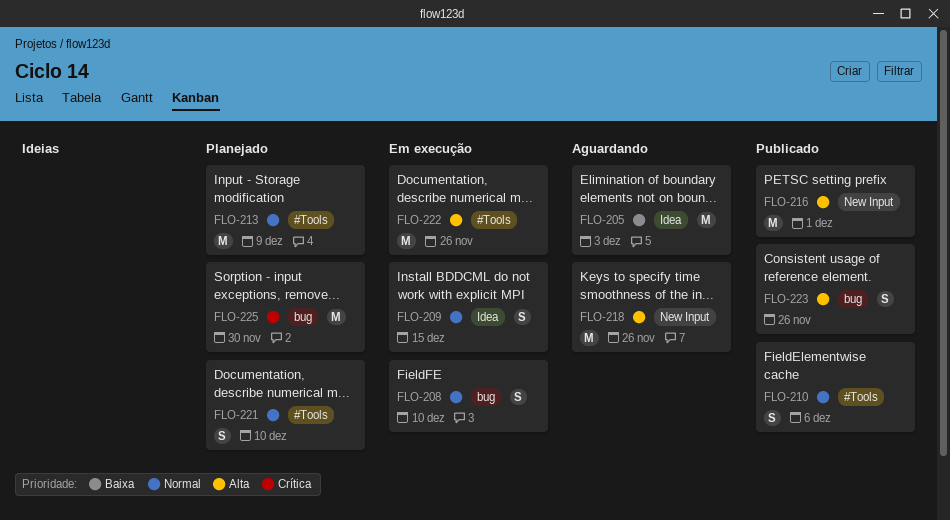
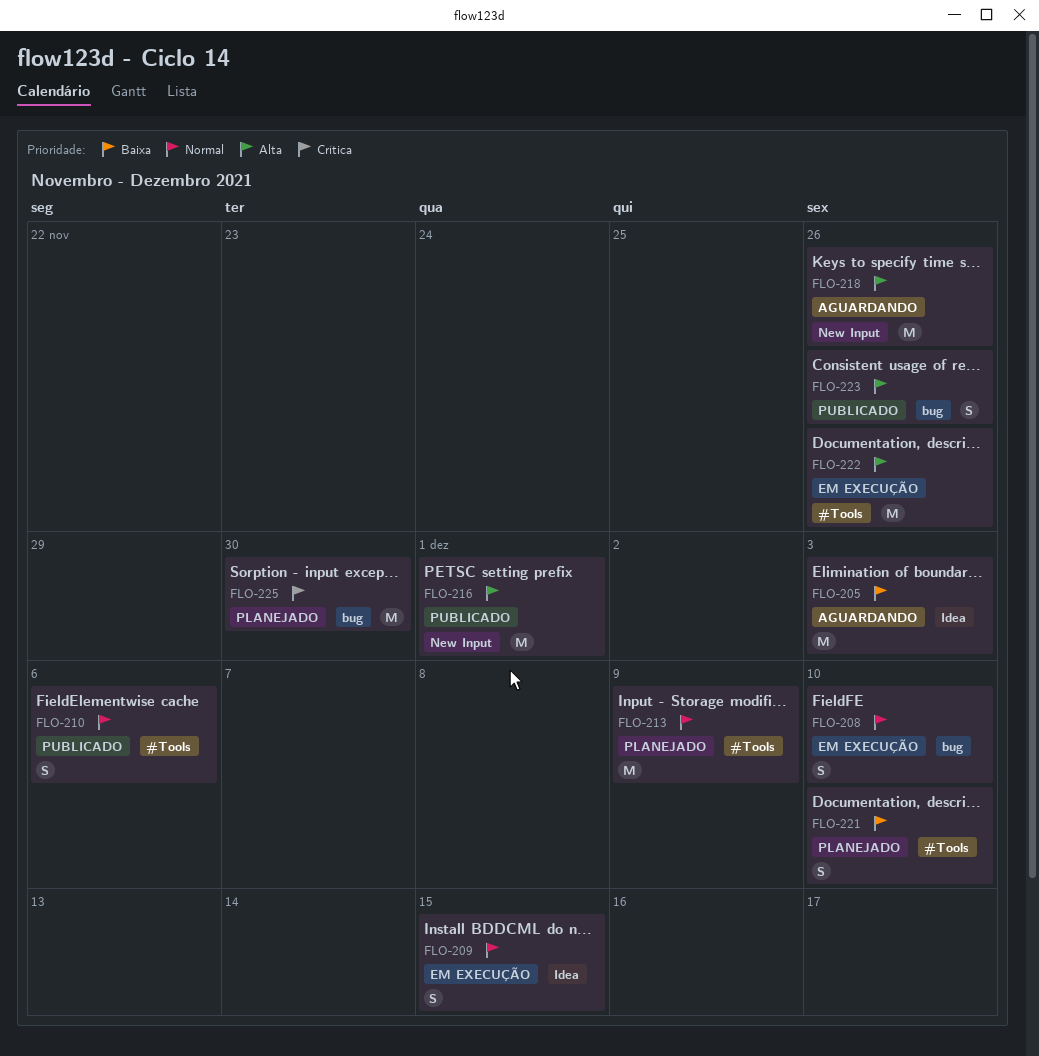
FLO-221, priority: Normal -> Baixa

